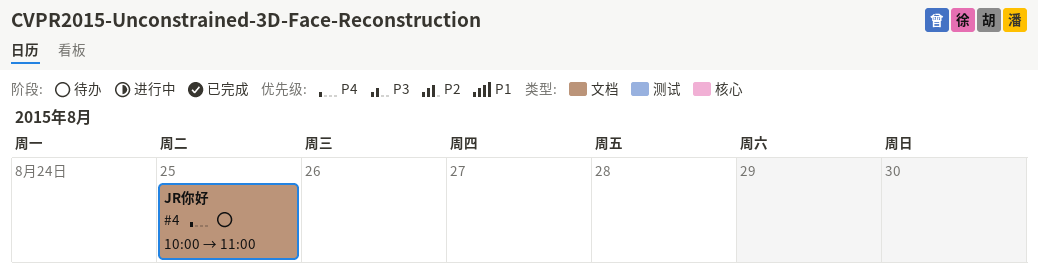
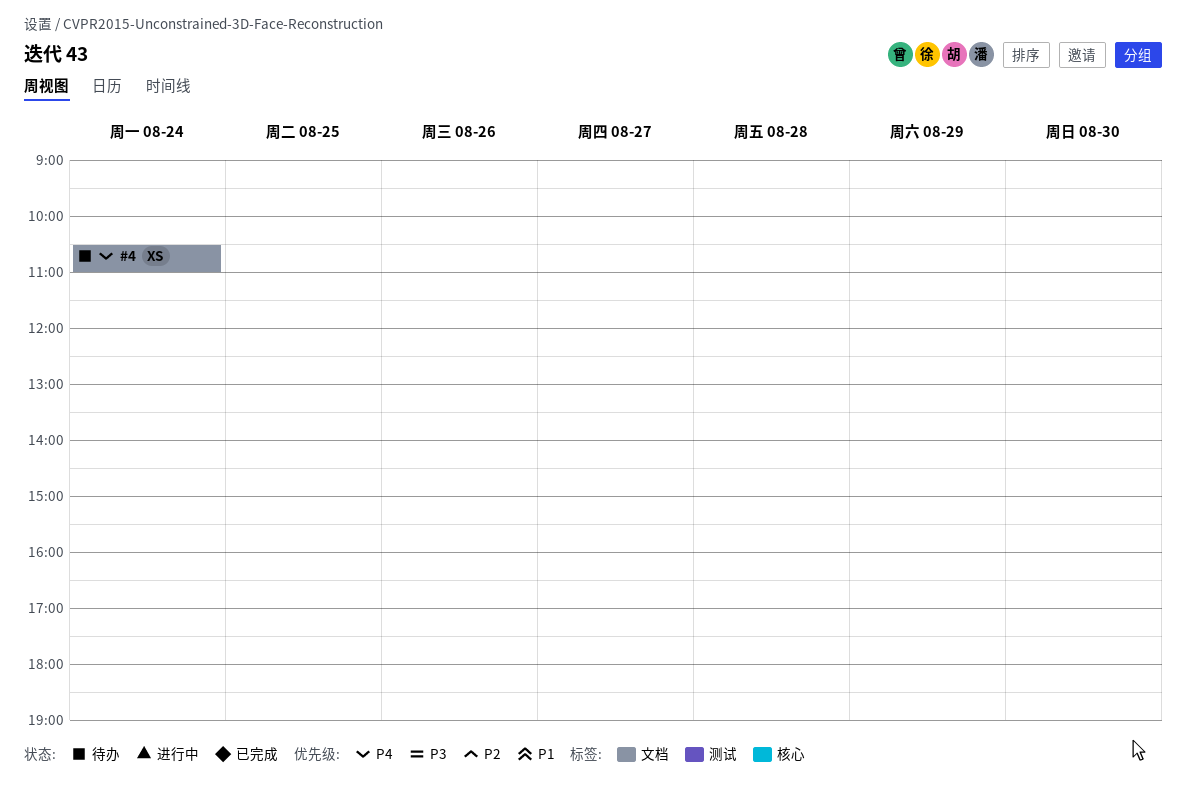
#4, day: Aug 25 -> Aug 24
#4, begins: 10:00 -> 10:30

